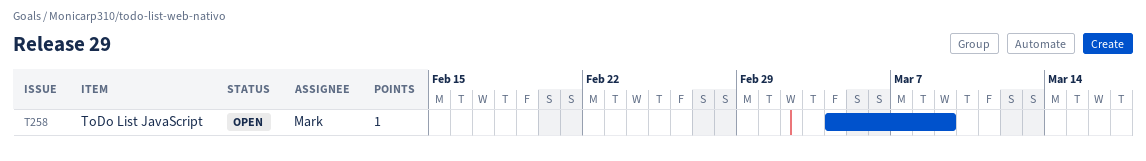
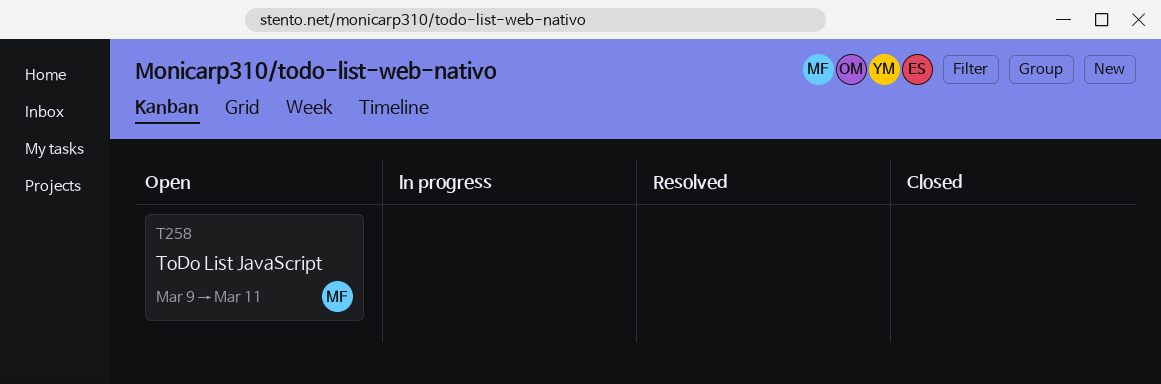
T258, start: Mar 4 -> Mar 9
T258, due: Mar 9 -> Mar 11

